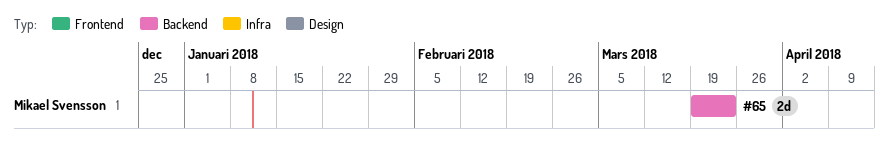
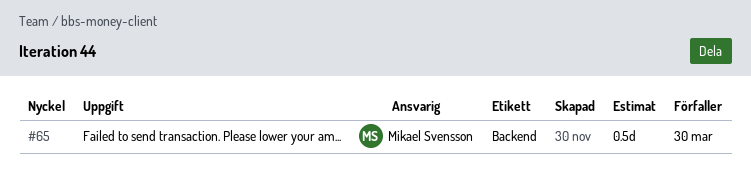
#65, estimate: 2d -> 0.5d
#65, due: Mar 23 -> Mar 30

